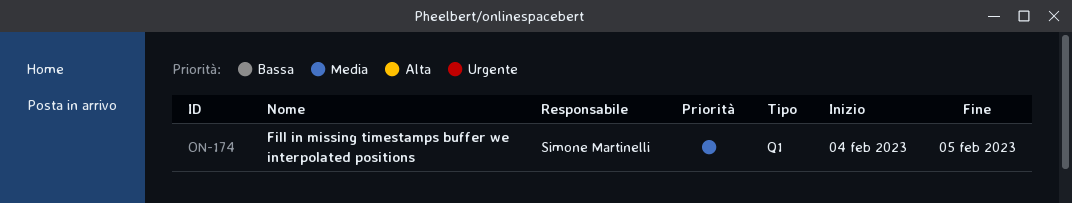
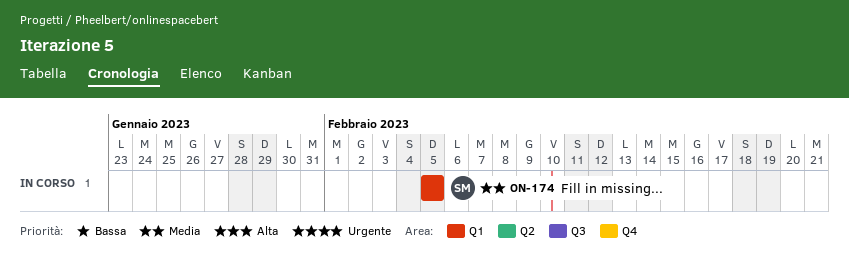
ON-174, start: Feb 4 -> Feb 5

